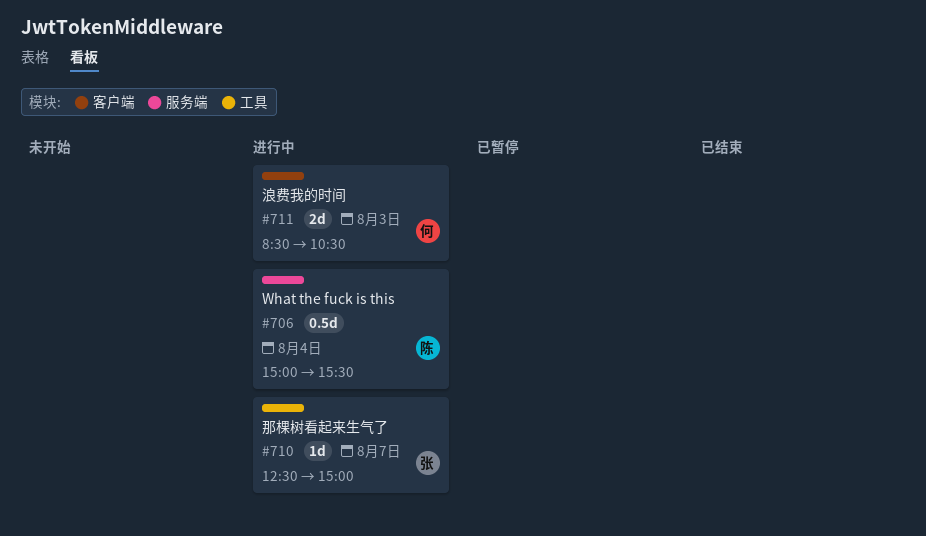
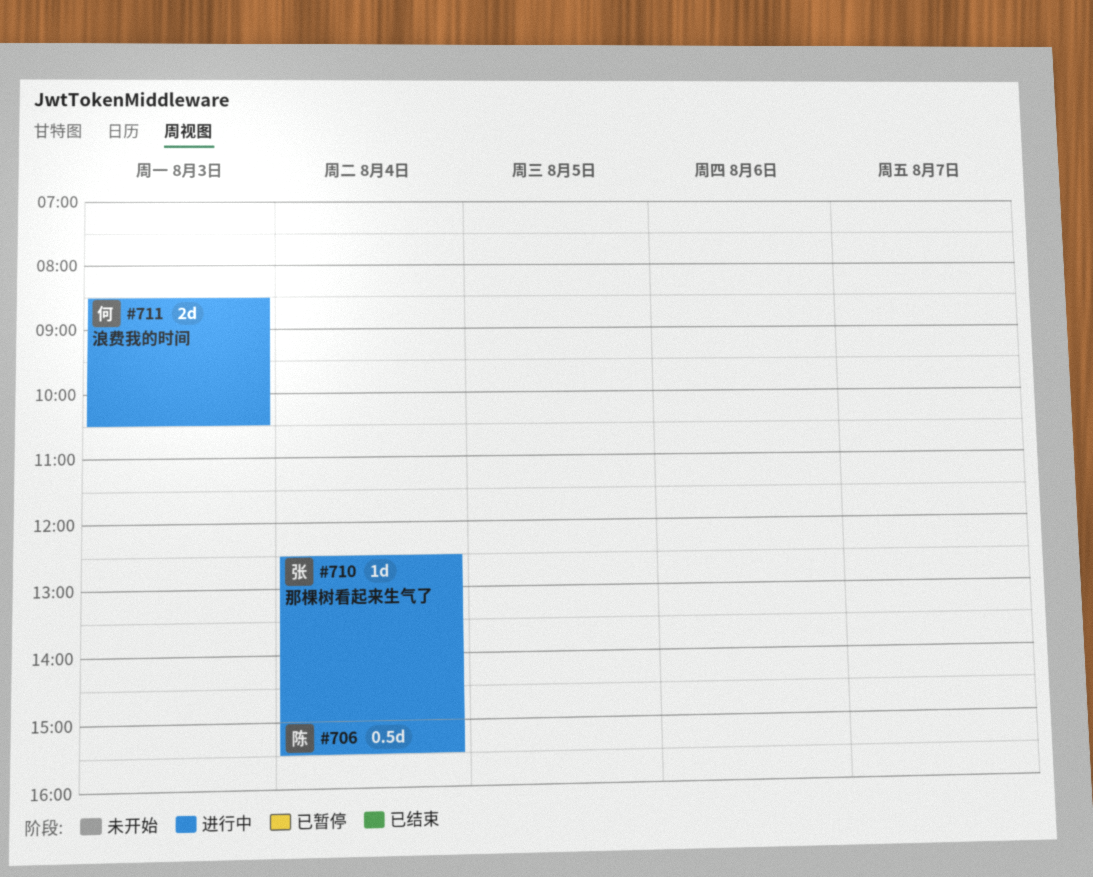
#710, day: Aug 7 -> Aug 4

